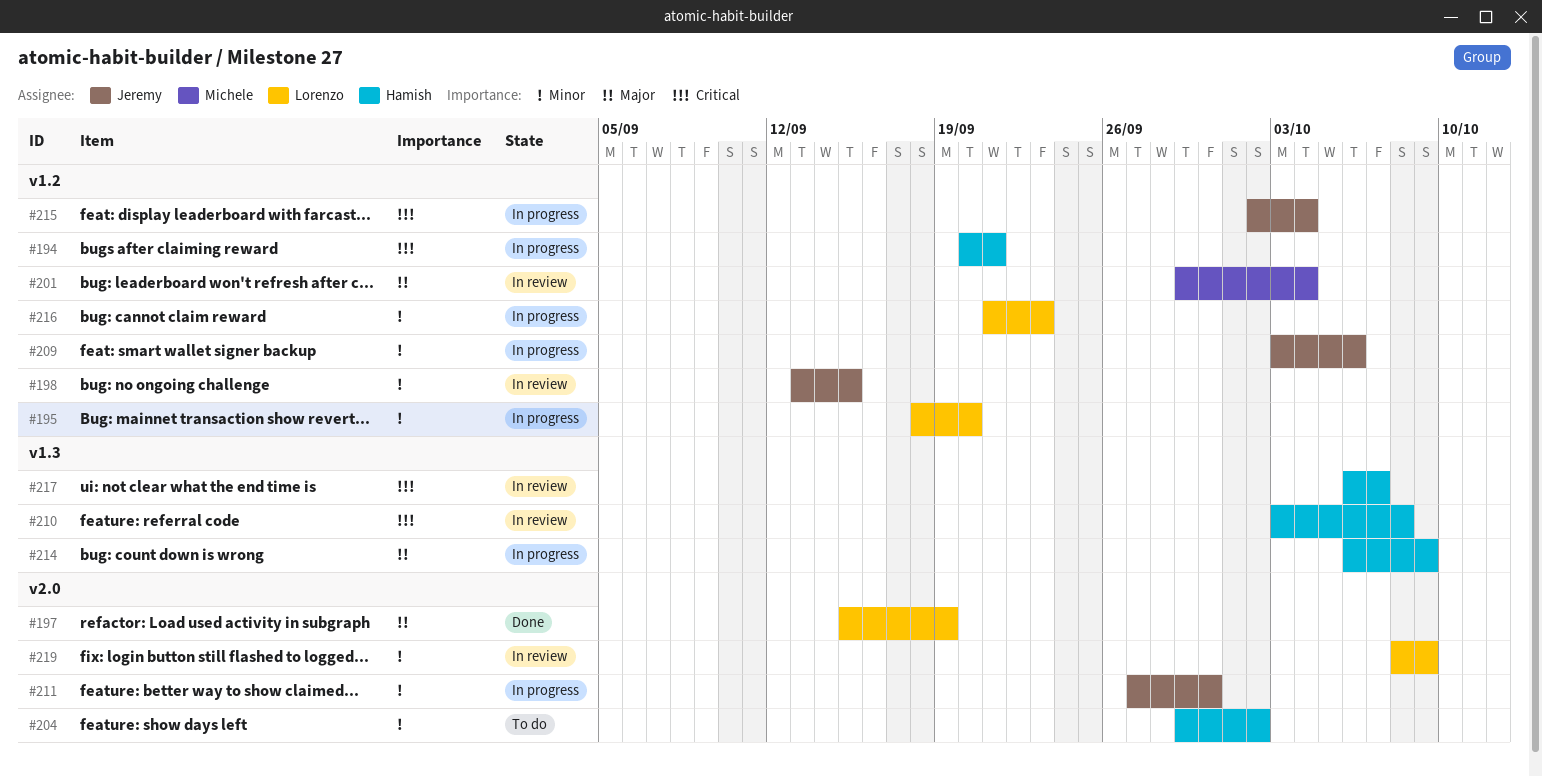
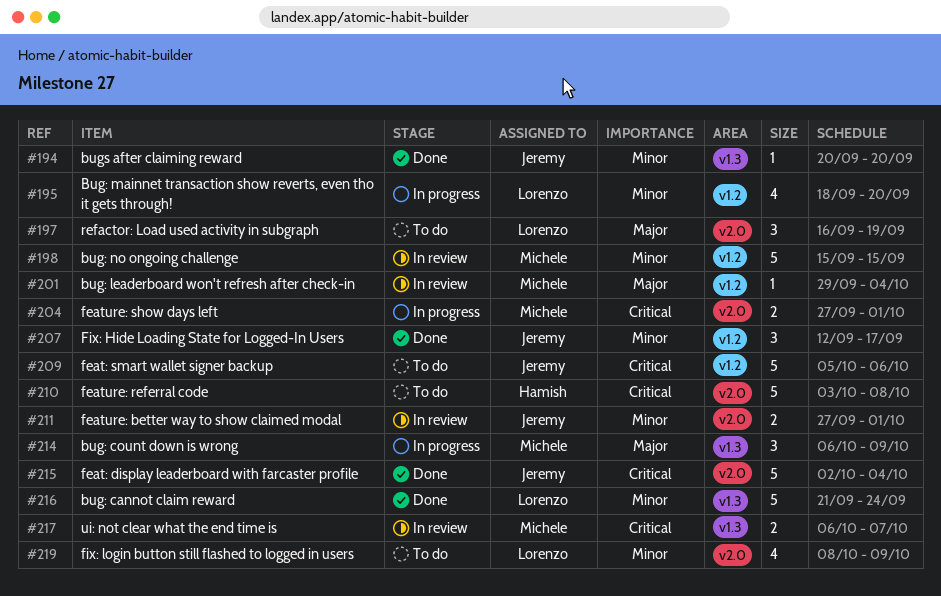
#194, status: In progress -> Done
#194, owner: Hamish -> Jeremy
#194, priority: Critical -> Minor
#194, label: v1.2 -> v1.3
#194, due: Sep 21 -> Sep 20
#197, status: Done -> To do
#197, start: Sep 15 -> Sep 16
#198, owner: Jeremy -> Michele
#198, start: Sep 13 -> Sep 15
#204, status: To do -> In progress
#204, owner: Hamish -> Michele
#204, priority: Minor -> Critical
#204, start: Sep 29 -> Sep 27
#204, due: Oct 2 -> Oct 1
#207: none -> present
#209, status: In progress -> To do
#209, priority: Minor -> Critical
#209, start: Oct 3 -> Oct 5
#210, status: In review -> To do
#210, label: v1.3 -> v2.0
#211, status: In progress -> In review
#211, due: Sep 30 -> Oct 1
#214, owner: Hamish -> Michele
#215, status: In progress -> Done
#215, label: v1.2 -> v2.0
#216, status: In progress -> Done
#216, label: v1.2 -> v1.3
#216, due: Sep 23 -> Sep 24
#217, owner: Hamish -> Michele
#219, status: In review -> To do

